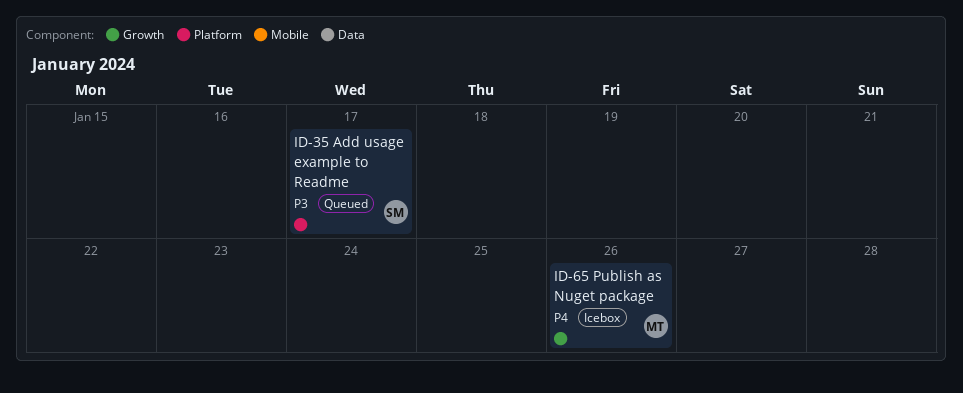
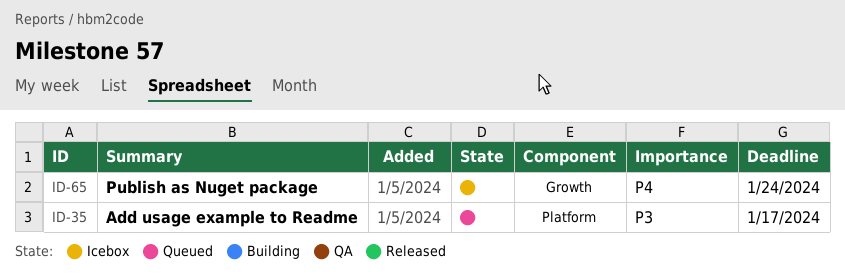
ID-65, due: Jan 26 -> Jan 24

